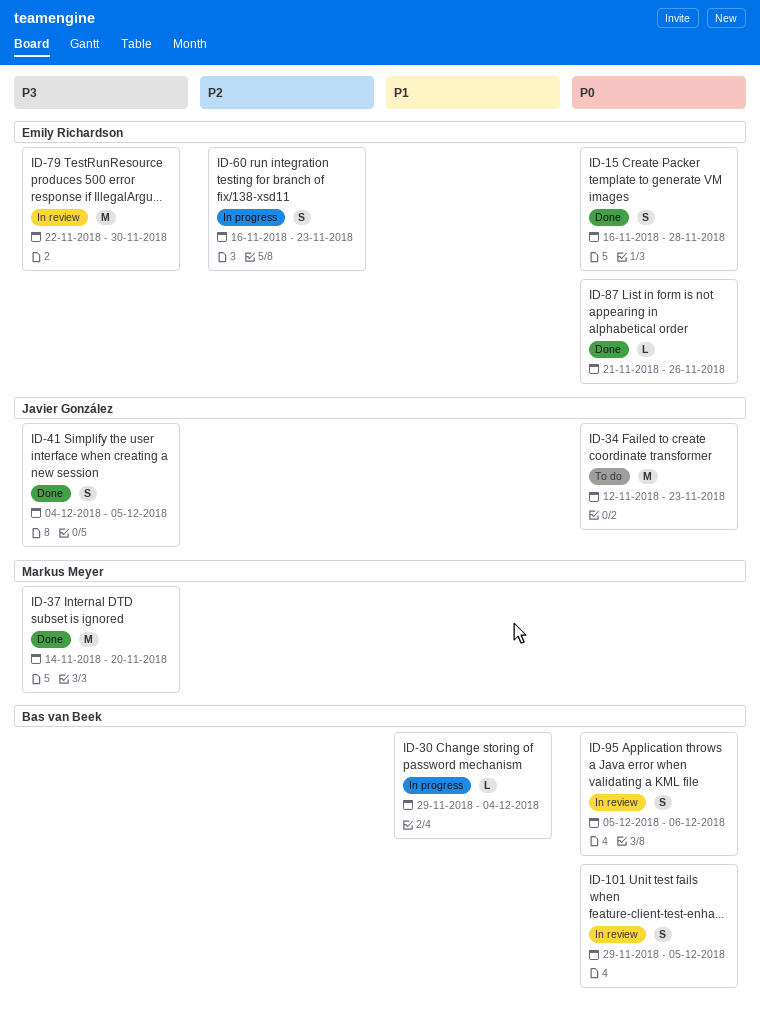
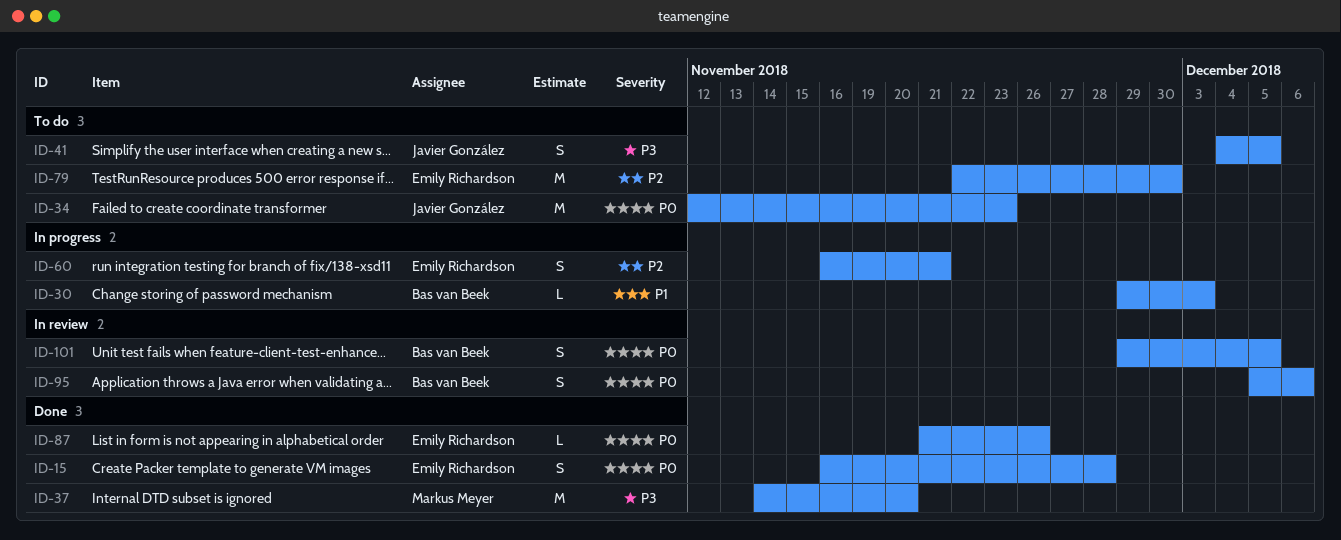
ID-30, due: Dec 4 -> Dec 3
ID-41, status: Done -> To do
ID-60, due: Nov 23 -> Nov 21
ID-79, status: In review -> To do
ID-79, priority: P3 -> P2

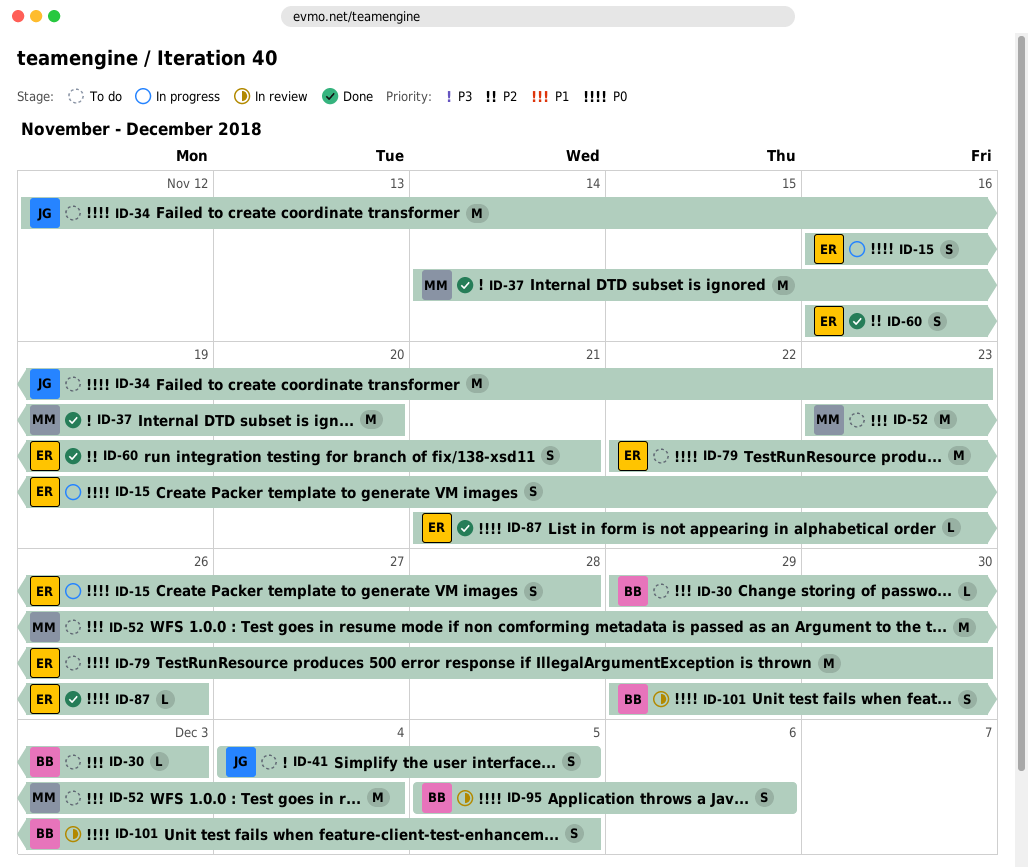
ID-15, status: Done -> In progress
ID-30, status: In progress -> To do
ID-52: none -> present
ID-60, status: In progress -> Done
ID-79, priority: P2 -> P0

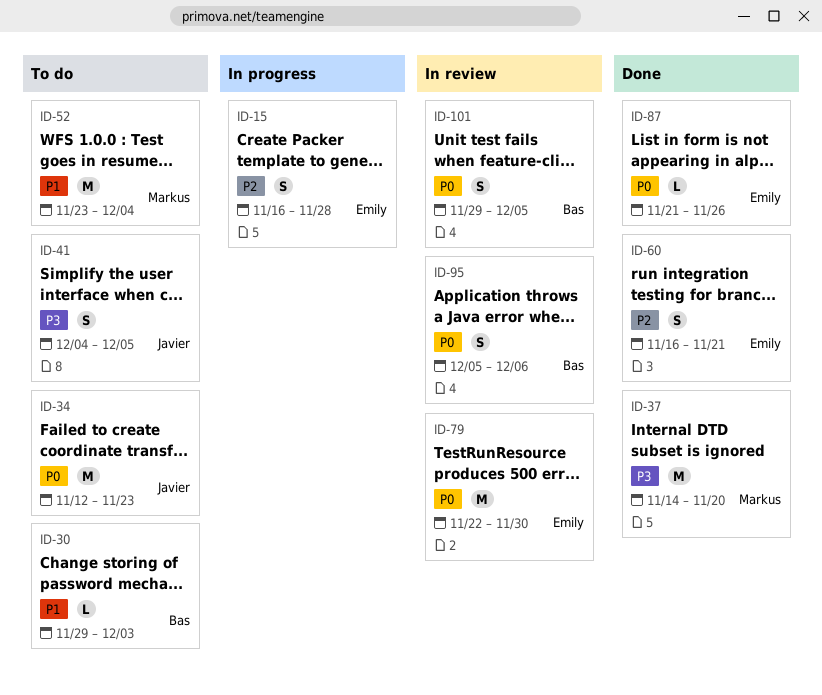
ID-15, priority: P0 -> P2
ID-79, status: To do -> In review

